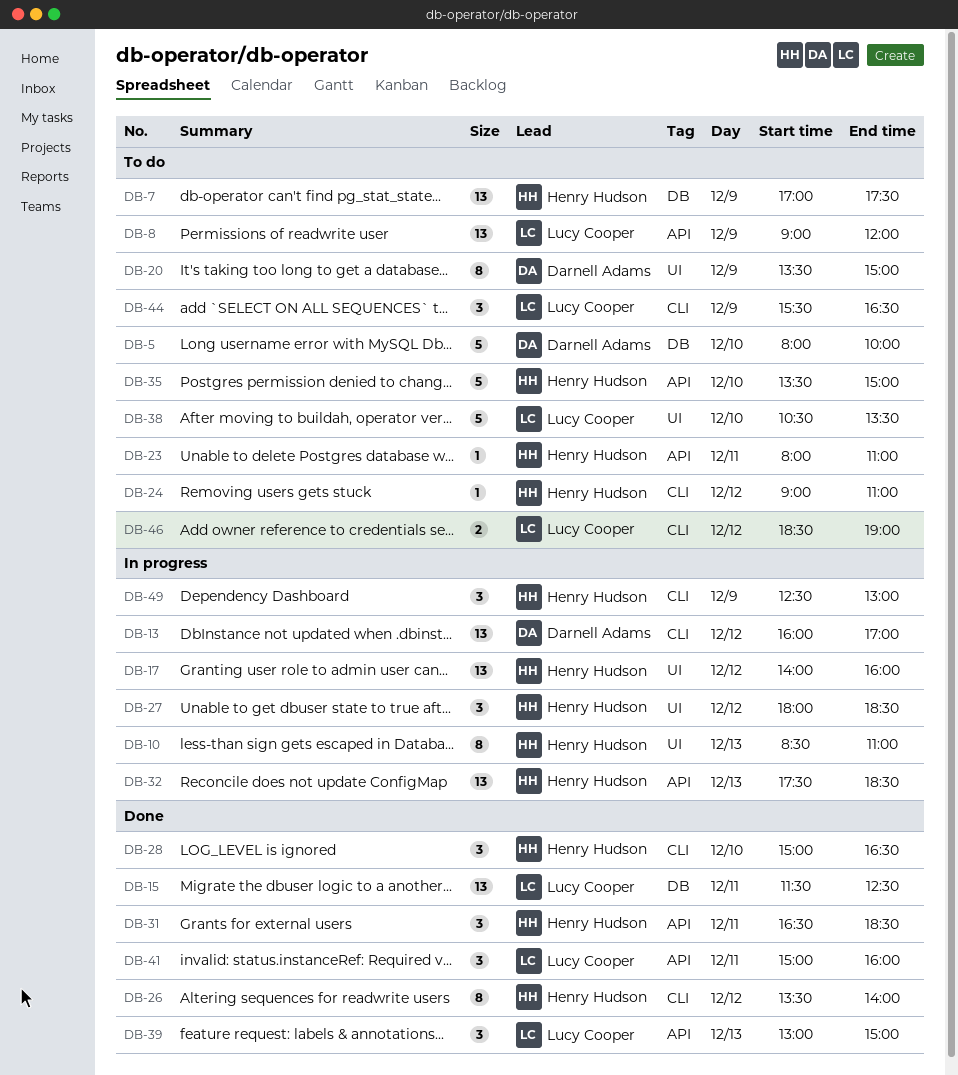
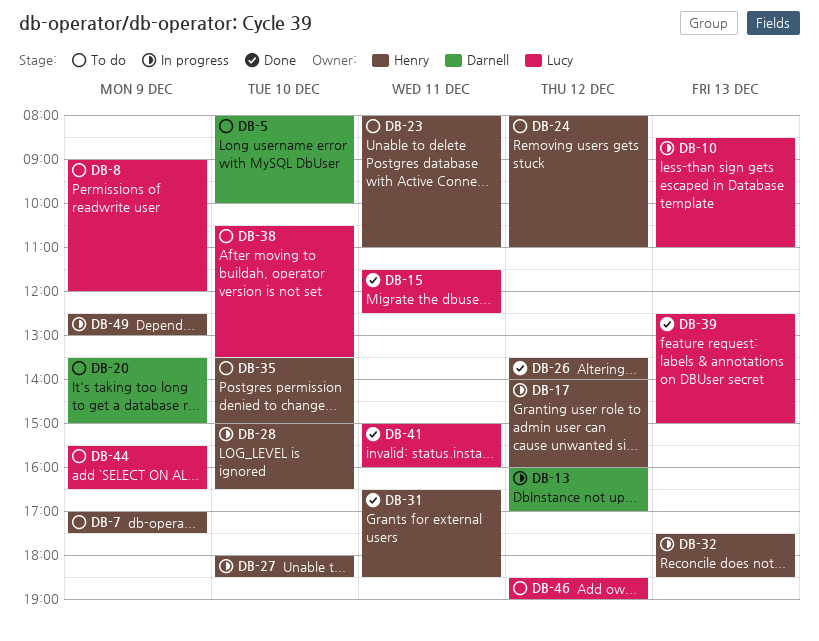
DB-10, owner: Henry Hudson -> Lucy Cooper
DB-24, begins: 09:00 -> 08:00
DB-27, day: Dec 12 -> Dec 10
DB-28, status: Done -> In progress
DB-39, begins: 13:00 -> 12:30

